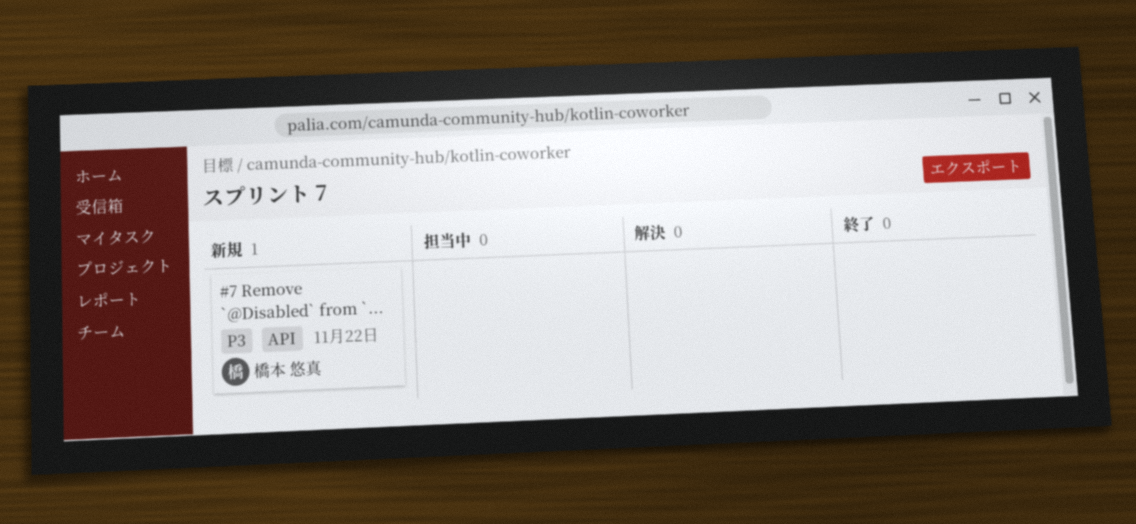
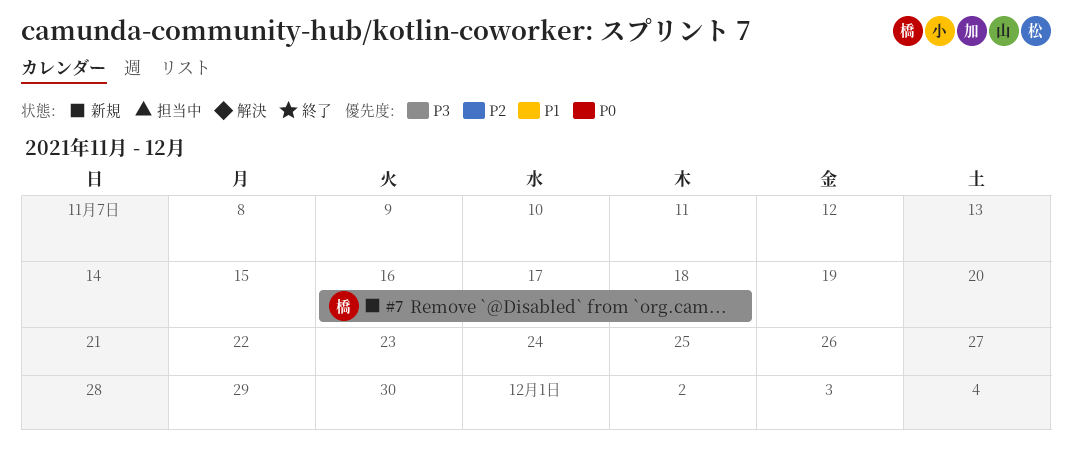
#7, due: Nov 22 -> Nov 18

